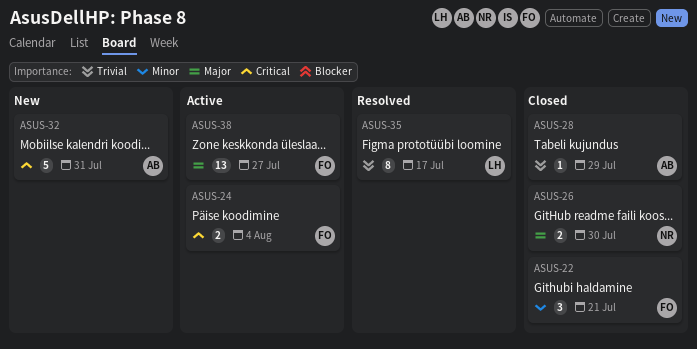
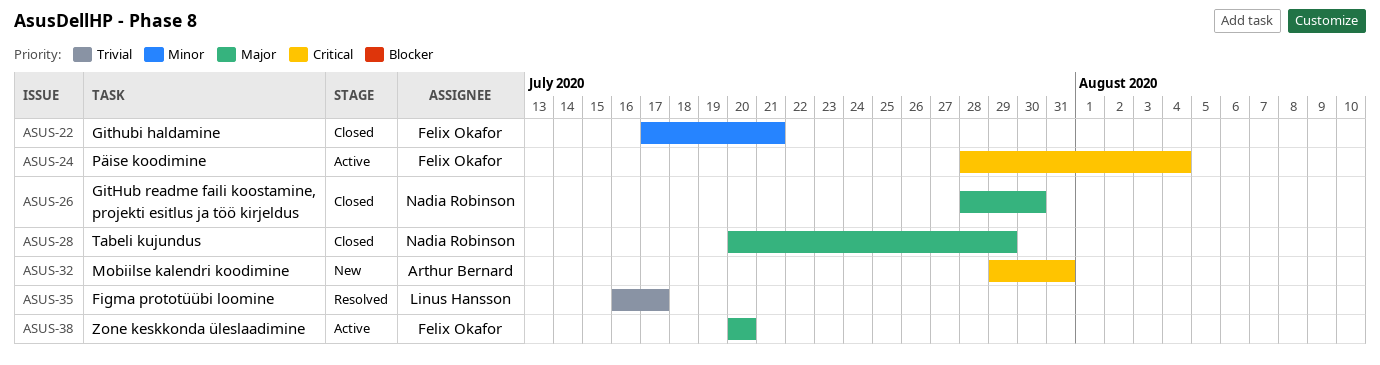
ASUS-28, owner: Arthur Bernard -> Nadia Robinson
ASUS-28, priority: Trivial -> Major
ASUS-38, due: Jul 27 -> Jul 20

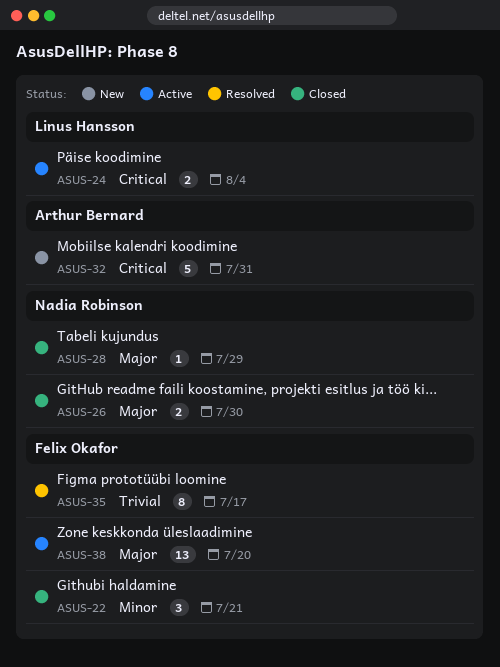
ASUS-24, owner: Felix Okafor -> Linus Hansson
ASUS-35, owner: Linus Hansson -> Felix Okafor

